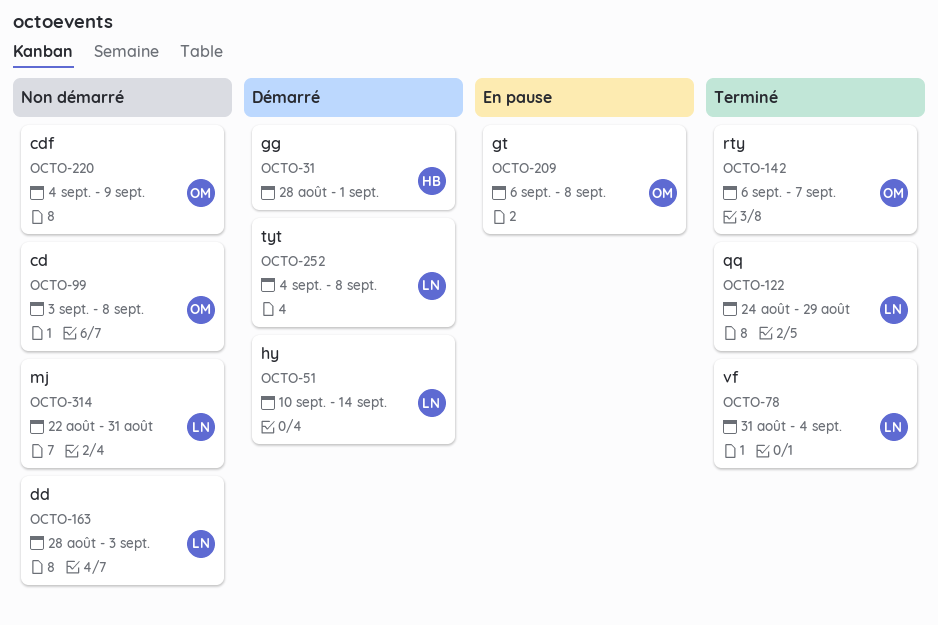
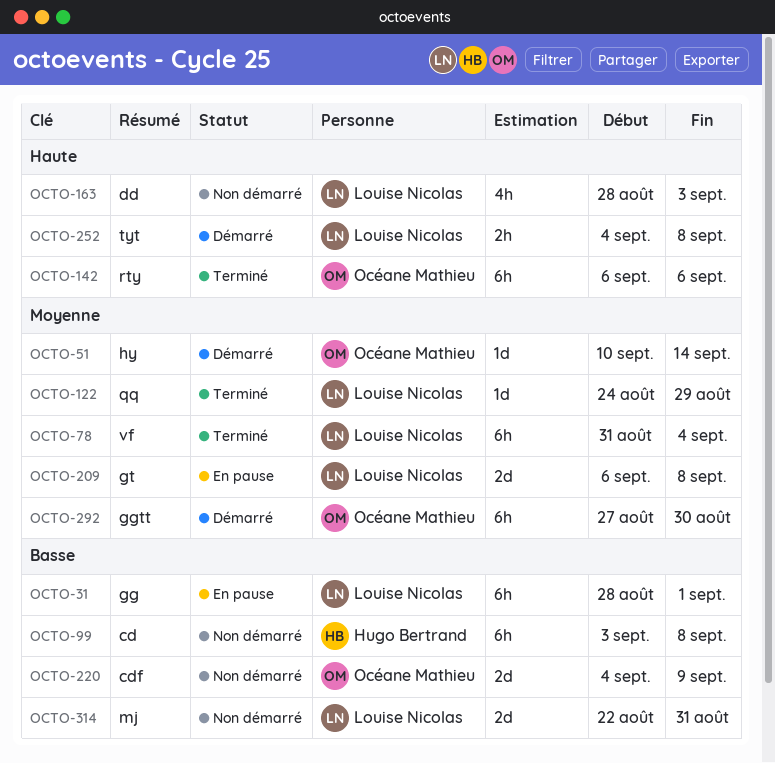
OCTO-31, status: Démarré -> En pause
OCTO-31, owner: Hugo Bertrand -> Louise Nicolas
OCTO-51, owner: Louise Nicolas -> Océane Mathieu
OCTO-99, owner: Océane Mathieu -> Hugo Bertrand
OCTO-142, due: Sep 7 -> Sep 6
OCTO-209, owner: Océane Mathieu -> Louise Nicolas
OCTO-292: none -> present

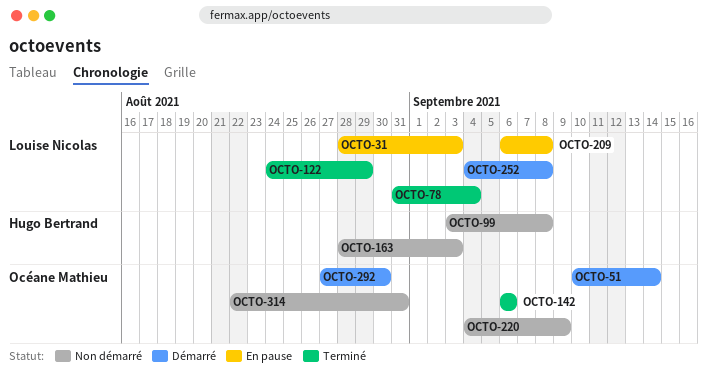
OCTO-31, due: Sep 1 -> Sep 3
OCTO-163, owner: Louise Nicolas -> Hugo Bertrand
OCTO-314, owner: Louise Nicolas -> Océane Mathieu

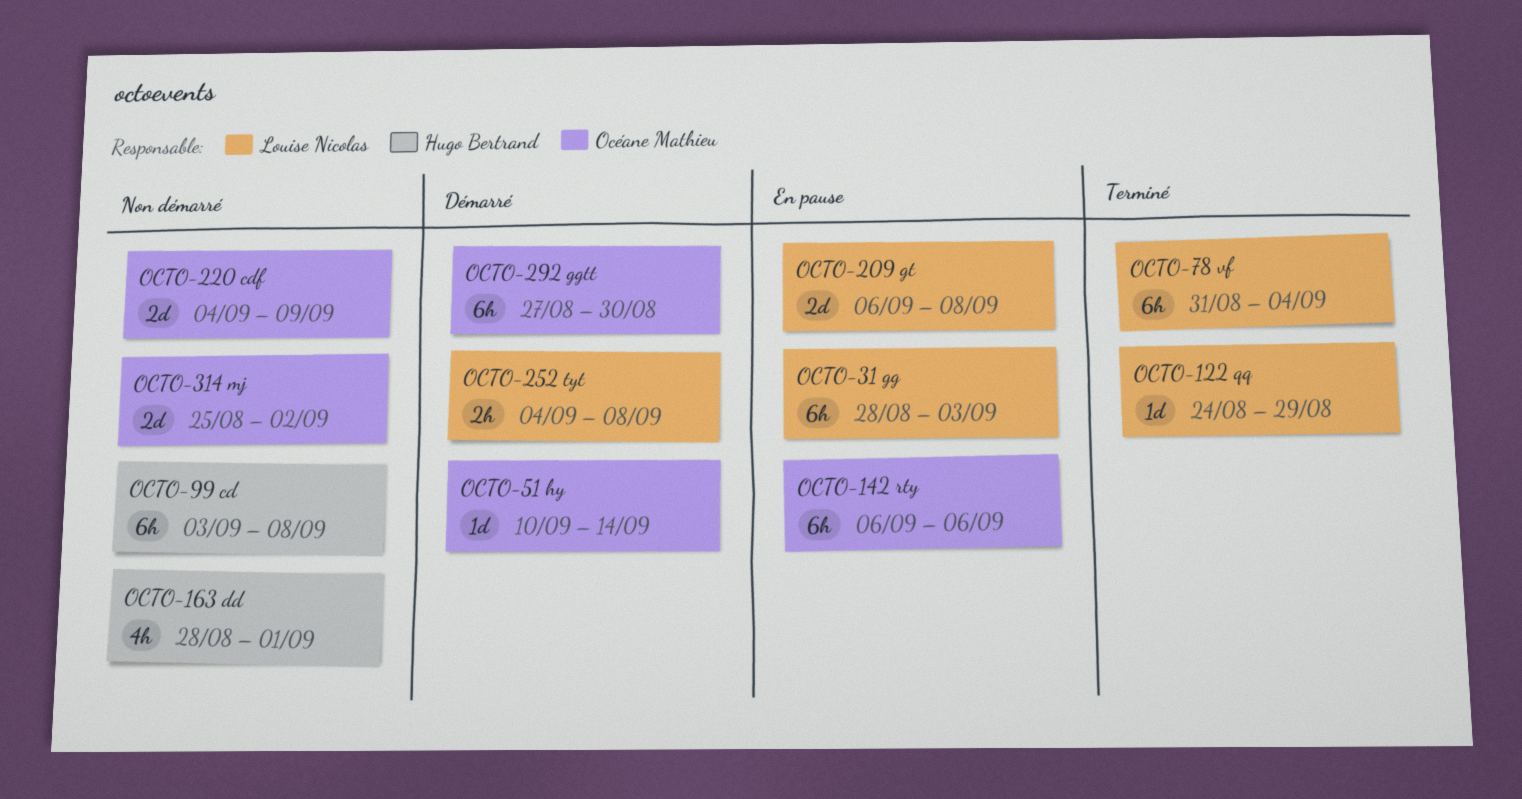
OCTO-142, status: Terminé -> En pause
OCTO-163, due: Sep 3 -> Sep 1
OCTO-314, start: Aug 22 -> Aug 25
OCTO-314, due: Aug 31 -> Sep 2

